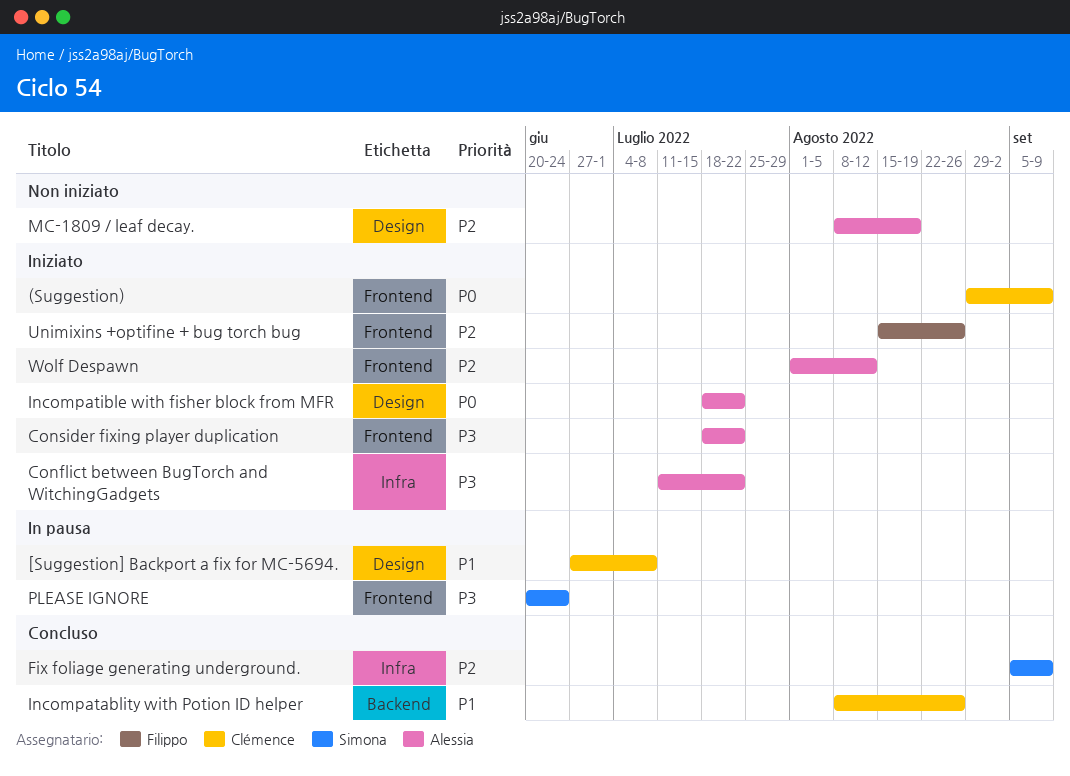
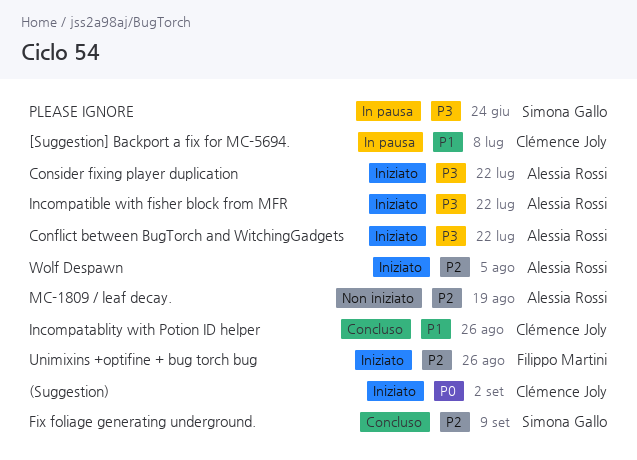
(Suggestion), due: Sep 9 -> Sep 2
Incompatible with fisher block from MFR, priority: P0 -> P3
Wolf Despawn, due: Aug 12 -> Aug 5

